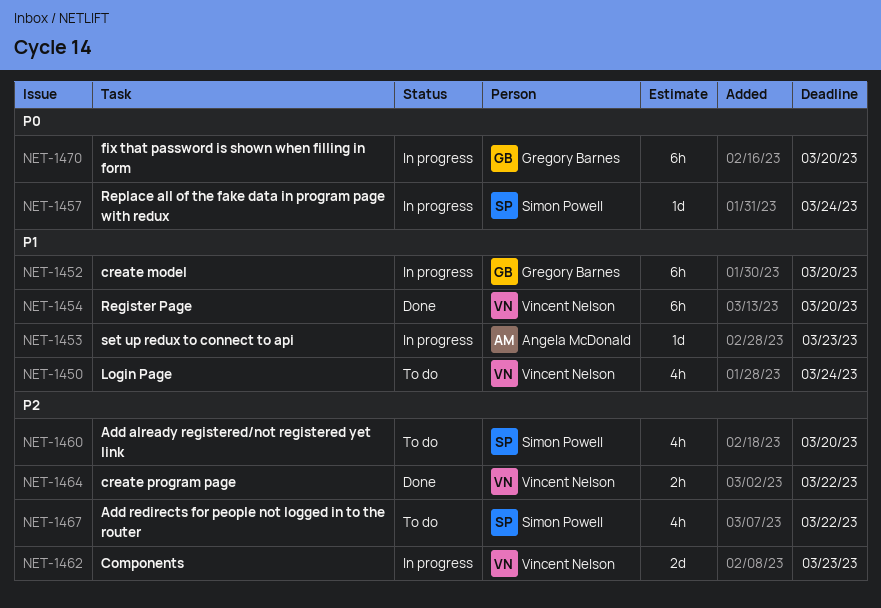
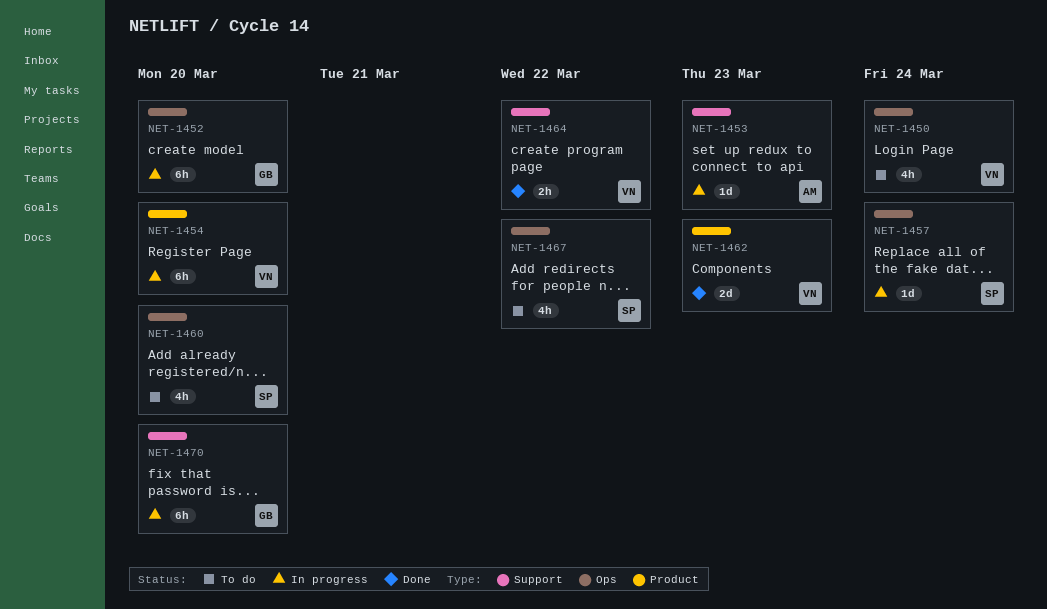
NET-1454, status: Done -> In progress
NET-1462, status: In progress -> Done

